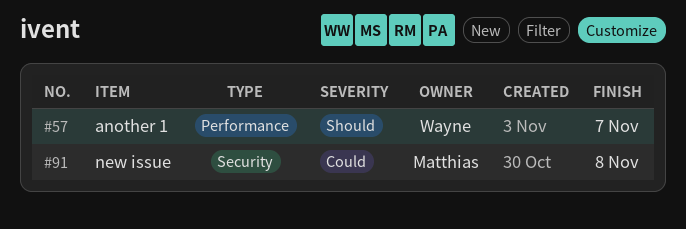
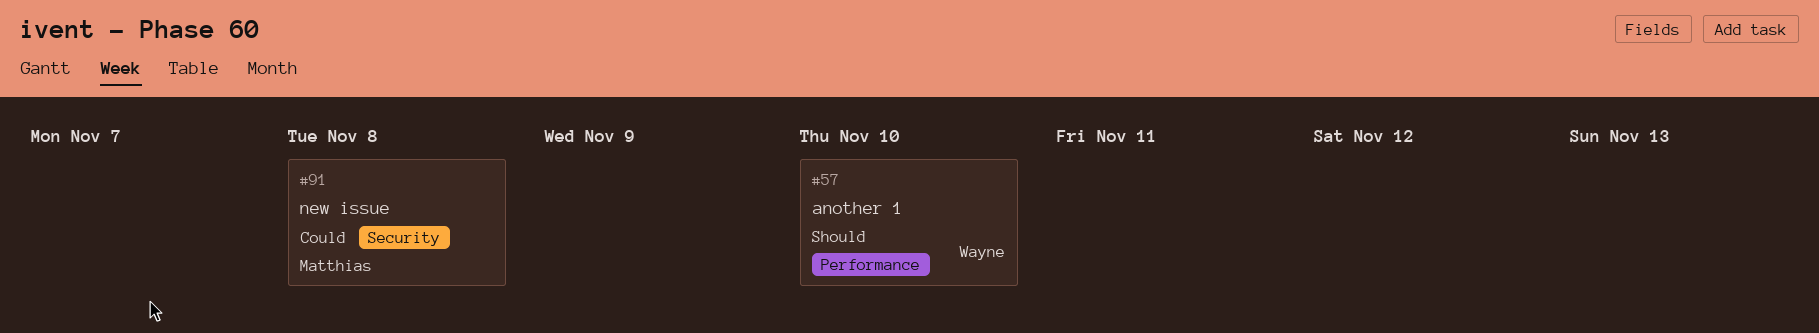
#57, due: Nov 7 -> Nov 10

